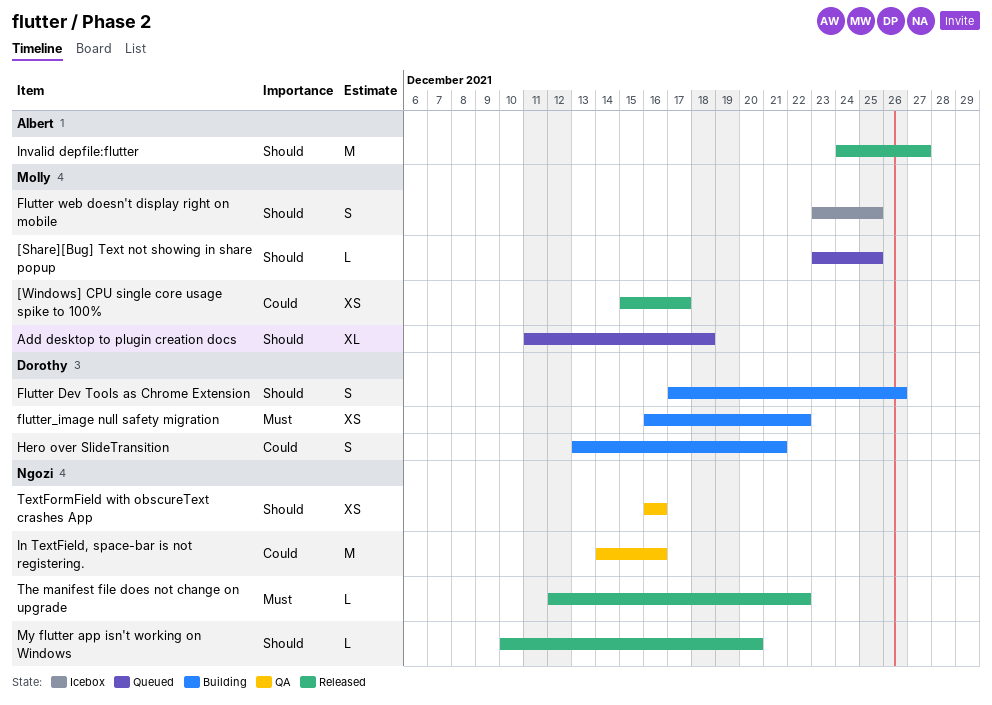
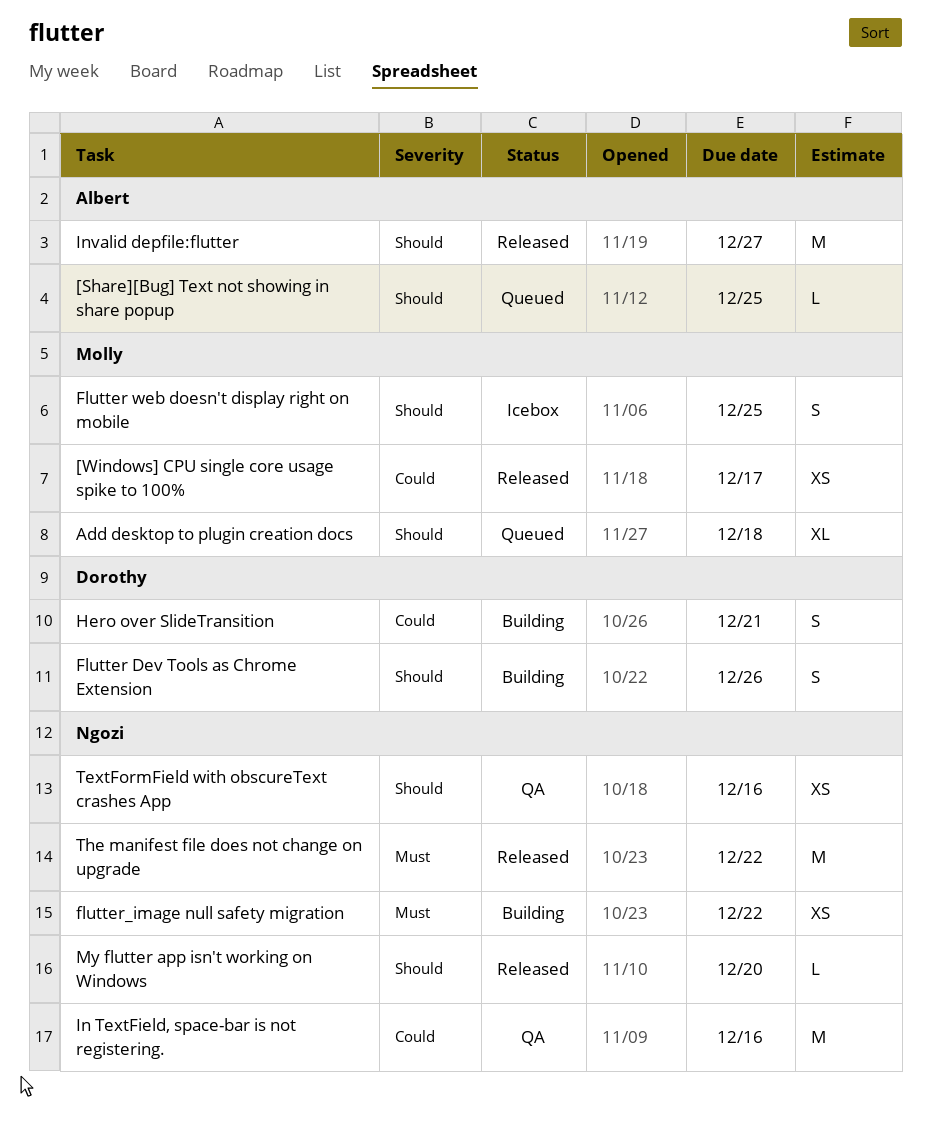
[Share][Bug] Text not showing in share popup, owner: Molly -> Albert
flutter_image null safety migration, owner: Dorothy -> Ngozi
The manifest file does not change on upgrade, estimate: L -> M

